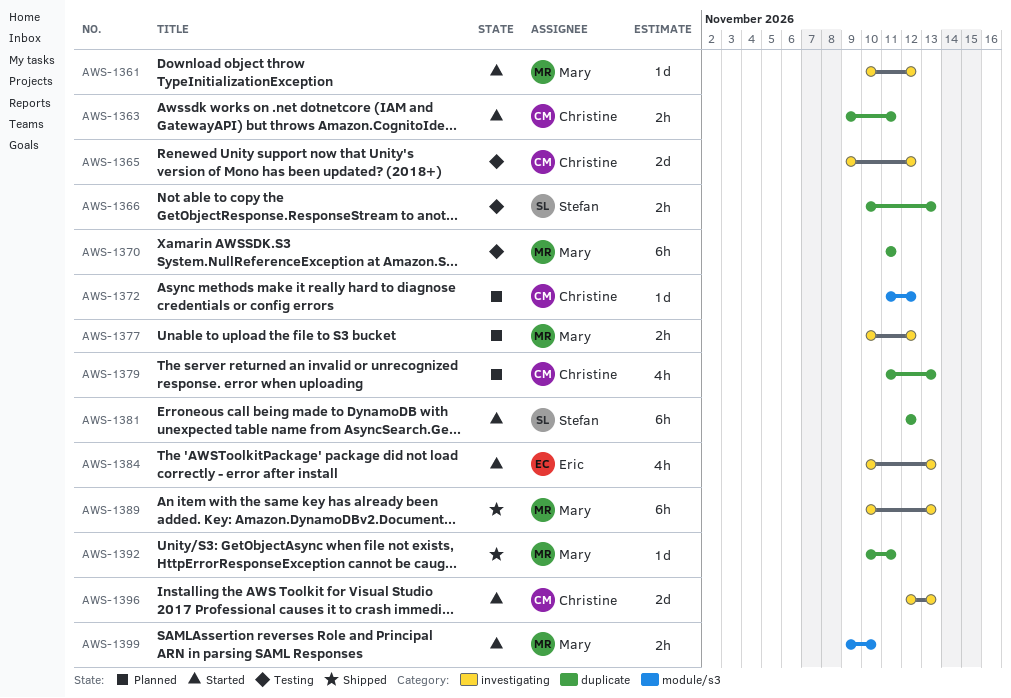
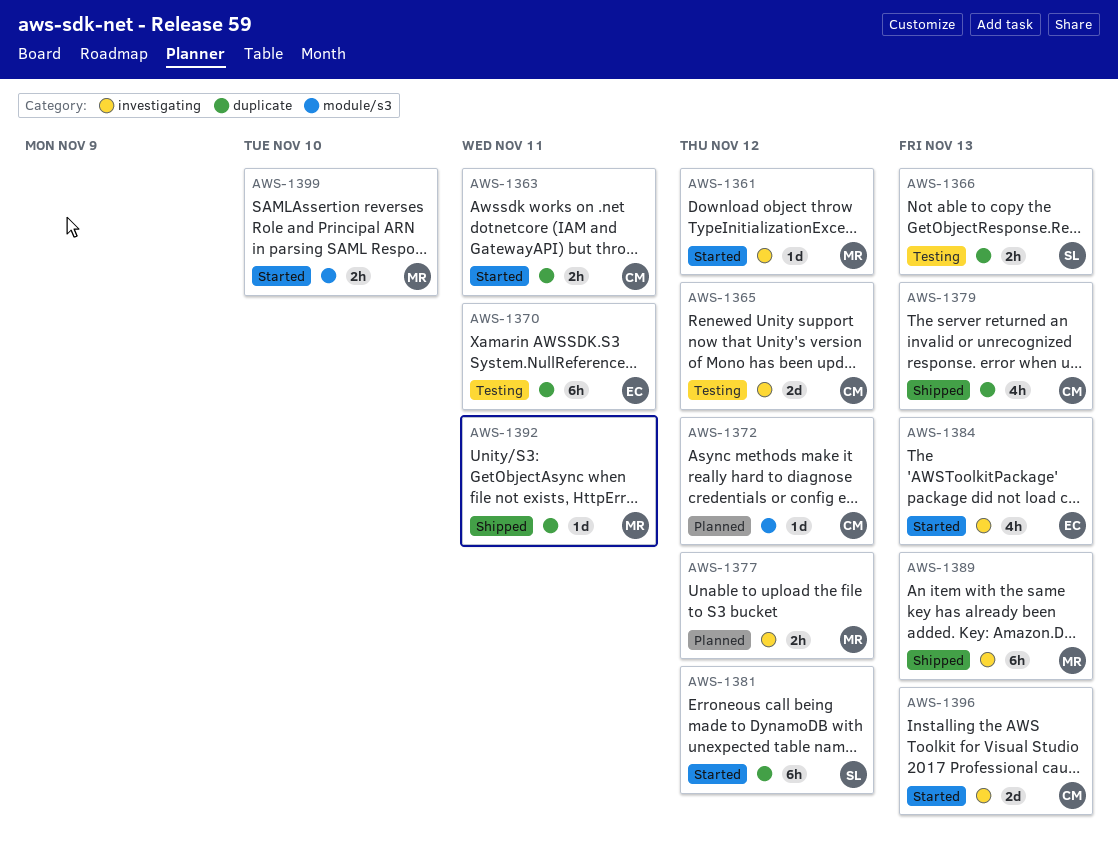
AWS-1370, owner: Mary -> Eric
AWS-1379, status: Planned -> Shipped

